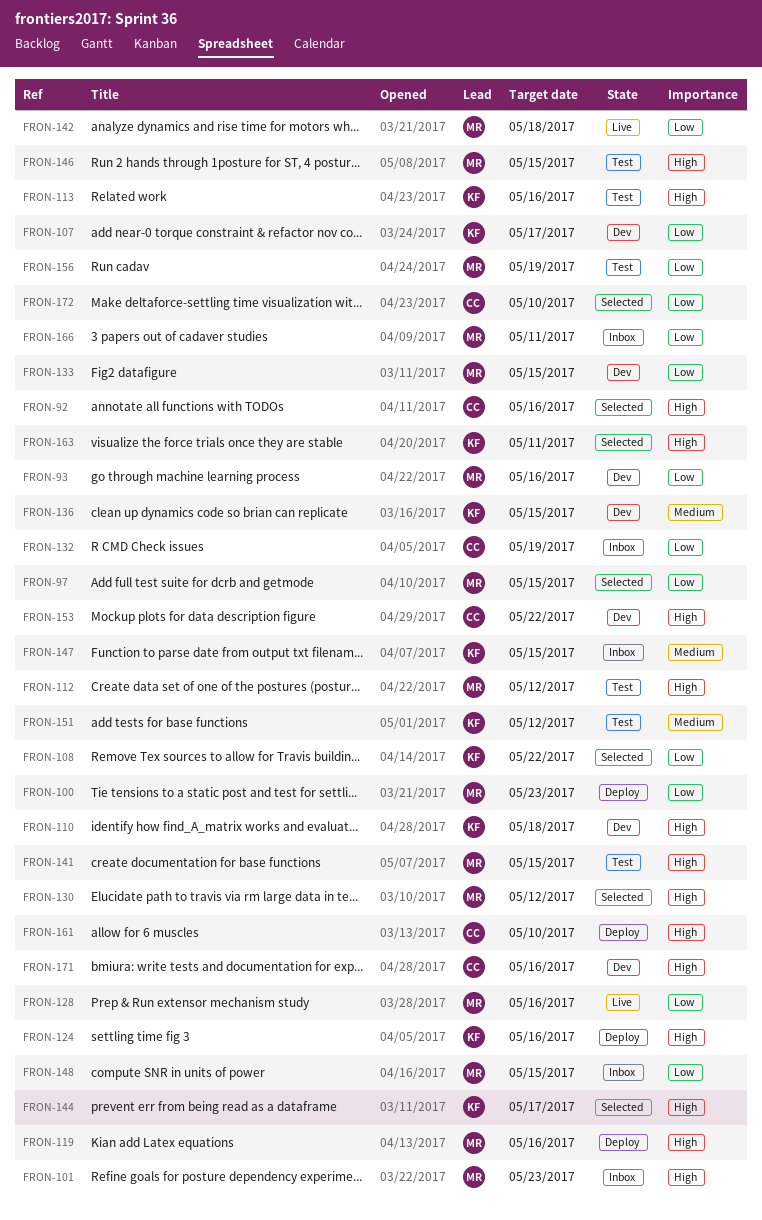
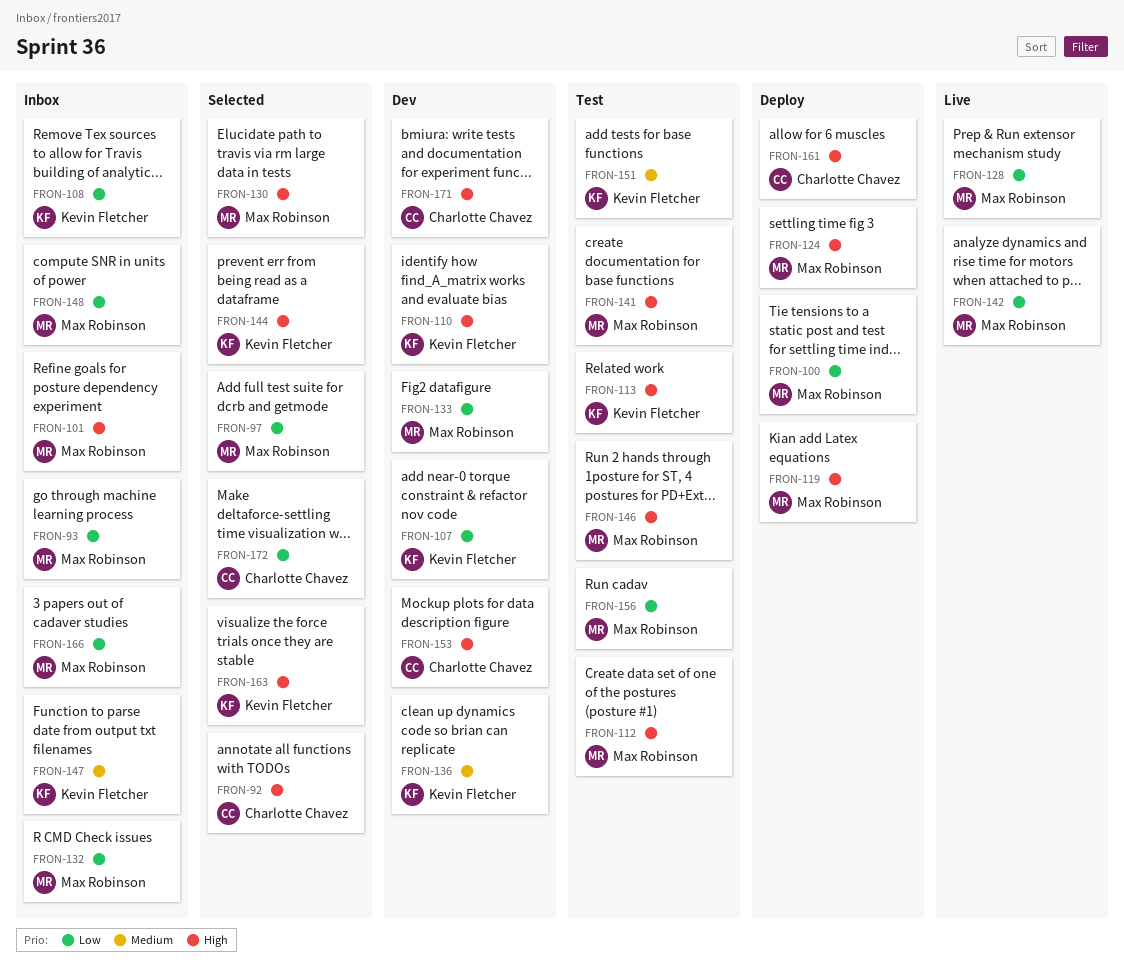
FRON-93, status: Dev -> Inbox
FRON-108, status: Selected -> Inbox
FRON-124, owner: Kevin Fletcher -> Max Robinson
FRON-132, owner: Charlotte Chavez -> Max Robinson

